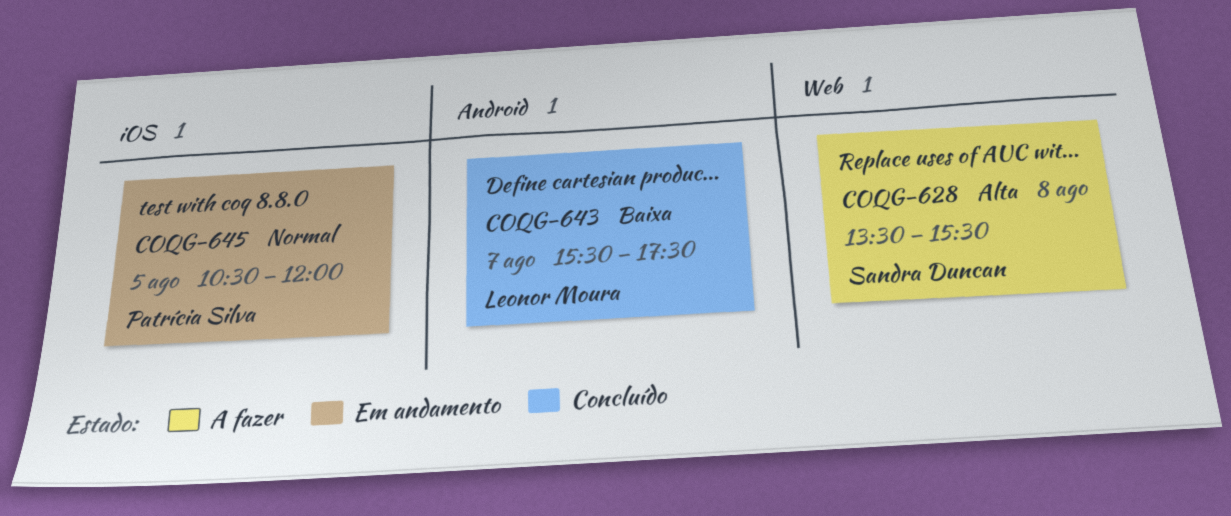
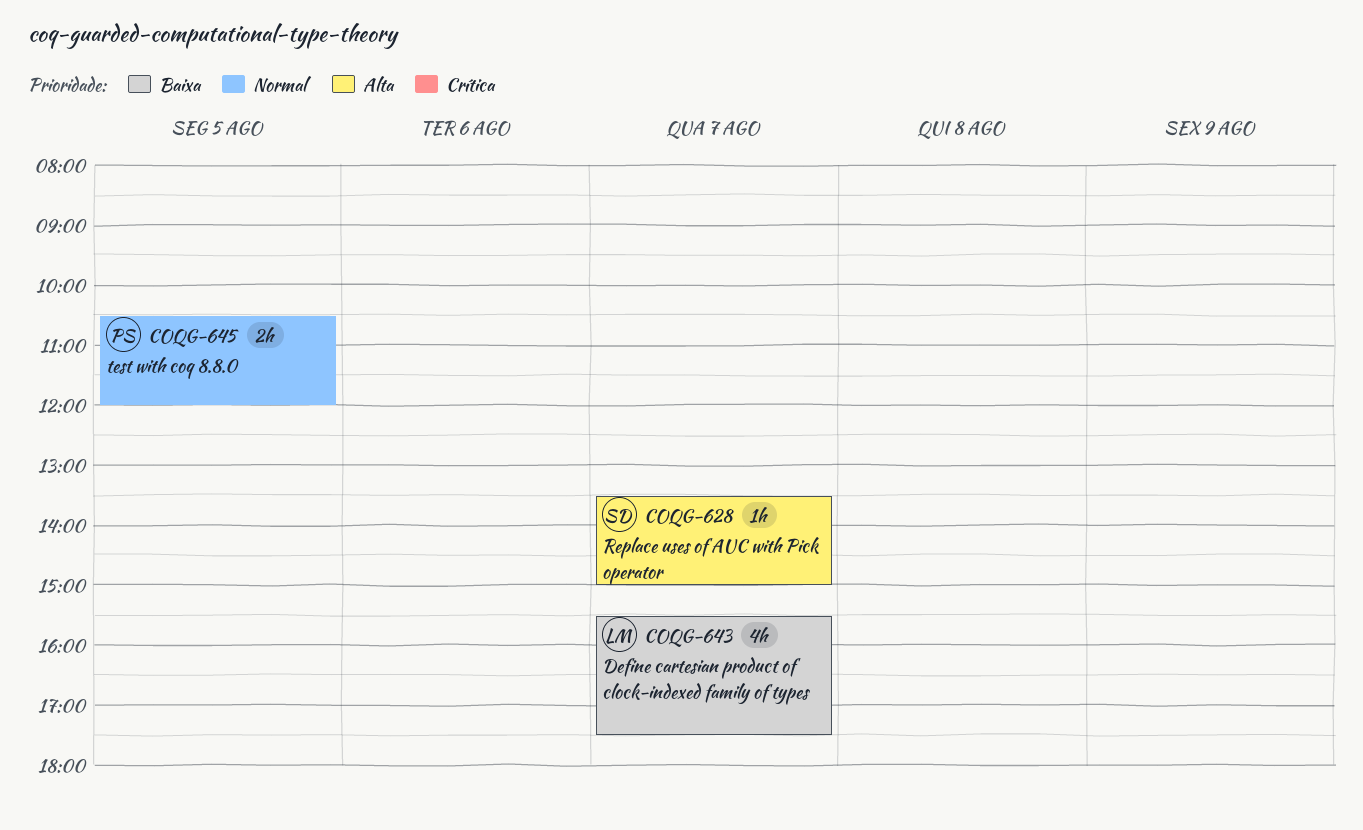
COQG-628, day: Aug 8 -> Aug 7
COQG-628, ends: 15:30 -> 15:00

